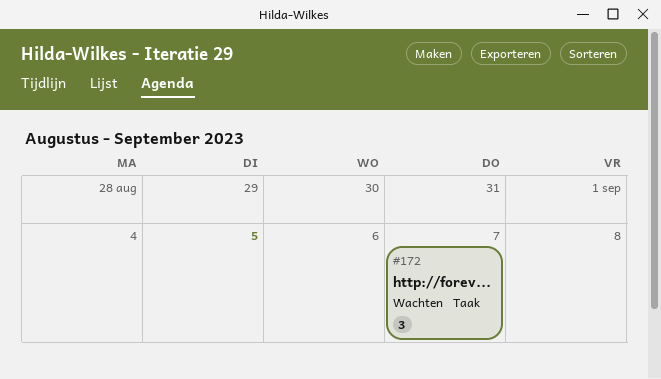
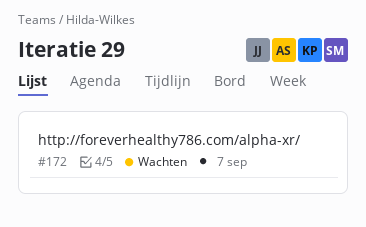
#172, estimate: 3 -> 1

